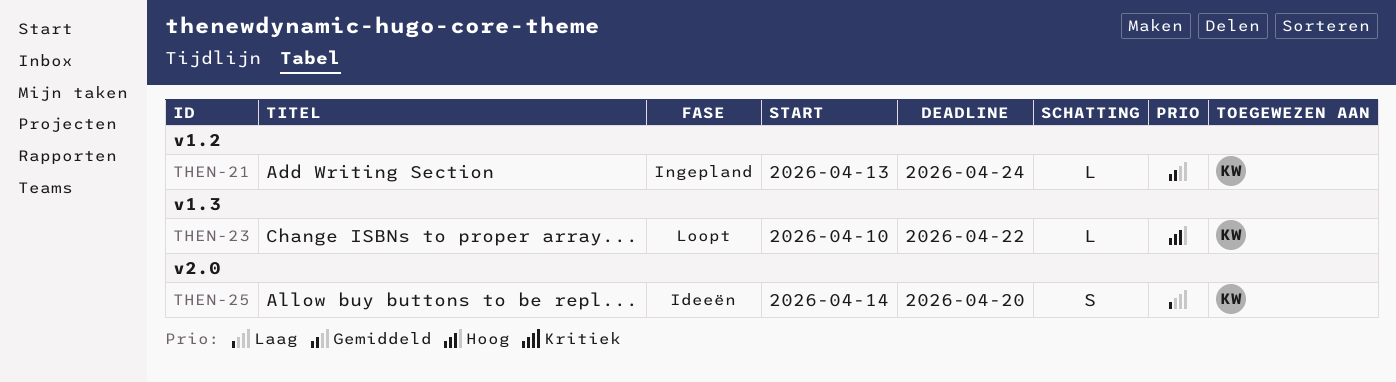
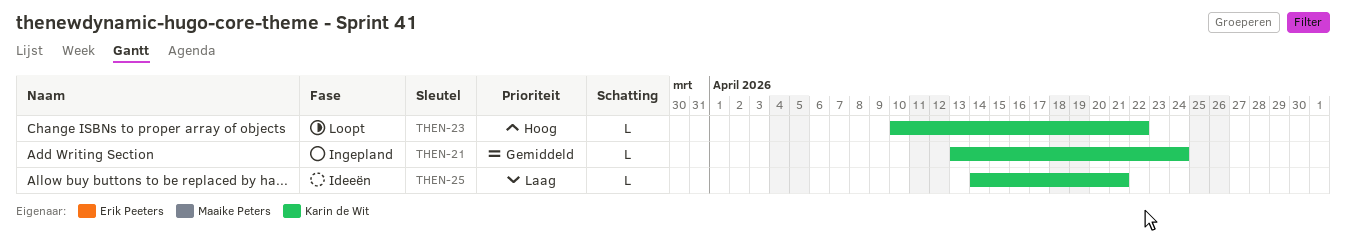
THEN-25, estimate: S -> L
THEN-25, due: Apr 20 -> Apr 21

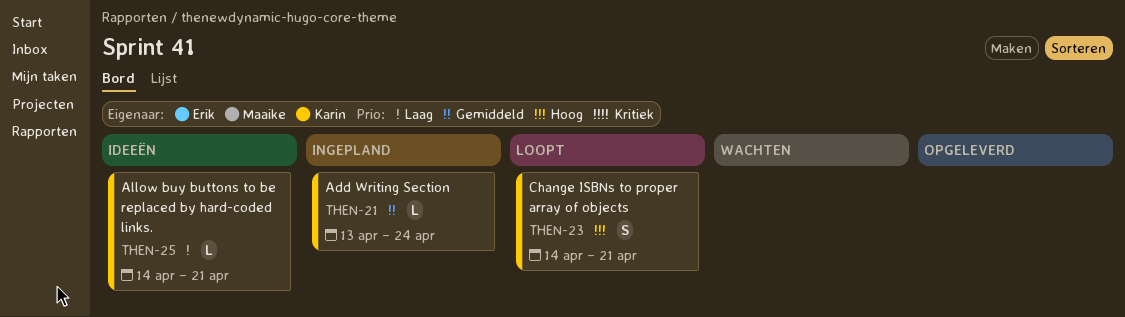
THEN-23, estimate: L -> S
THEN-23, start: Apr 10 -> Apr 14
THEN-23, due: Apr 22 -> Apr 21

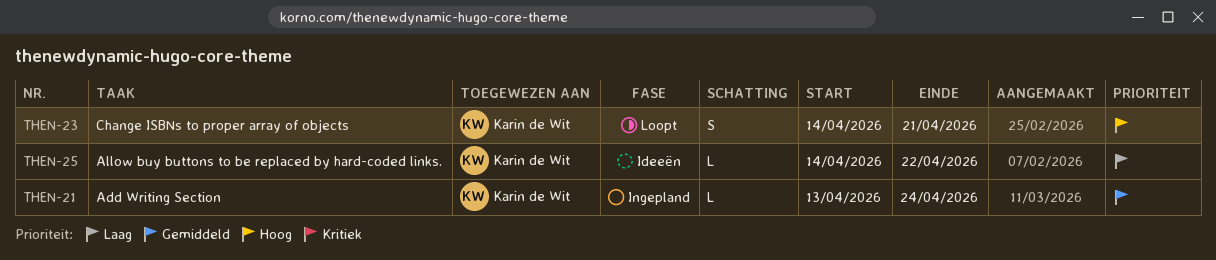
THEN-25, due: Apr 21 -> Apr 22

